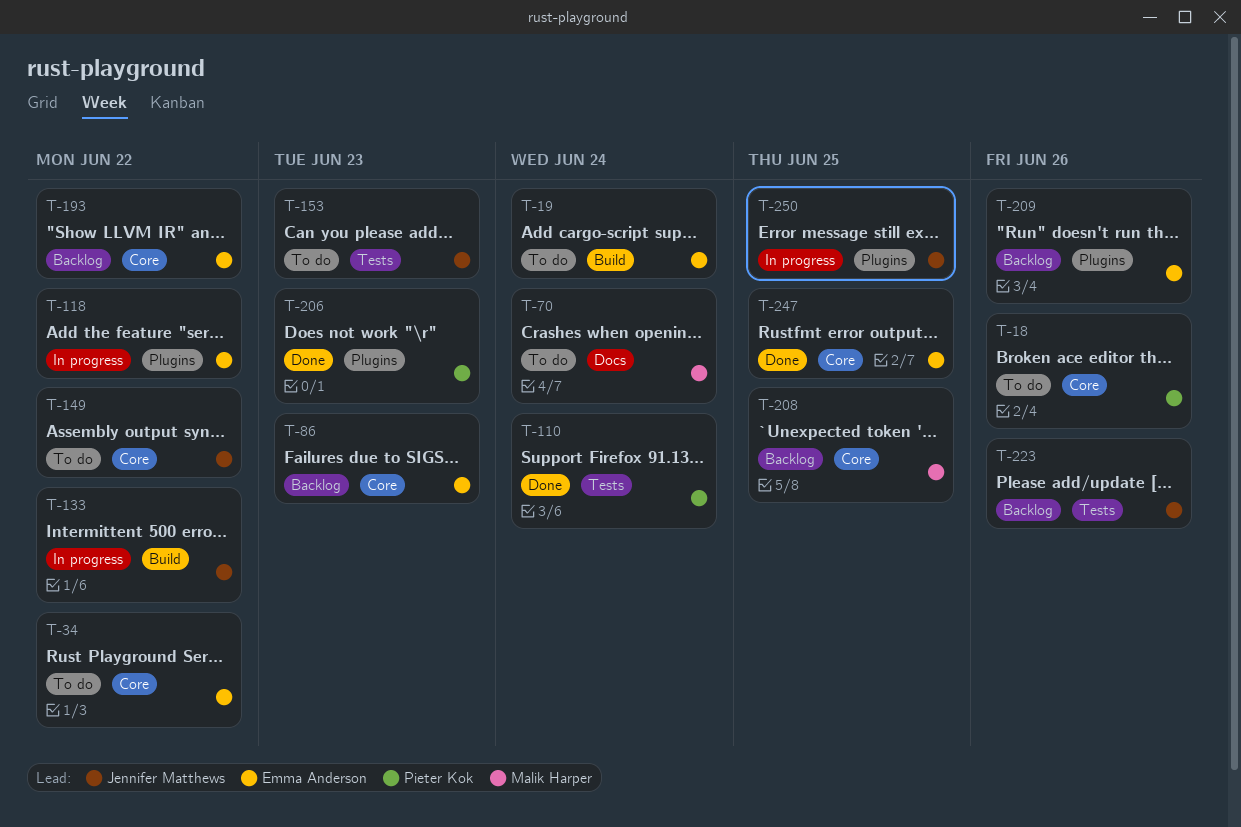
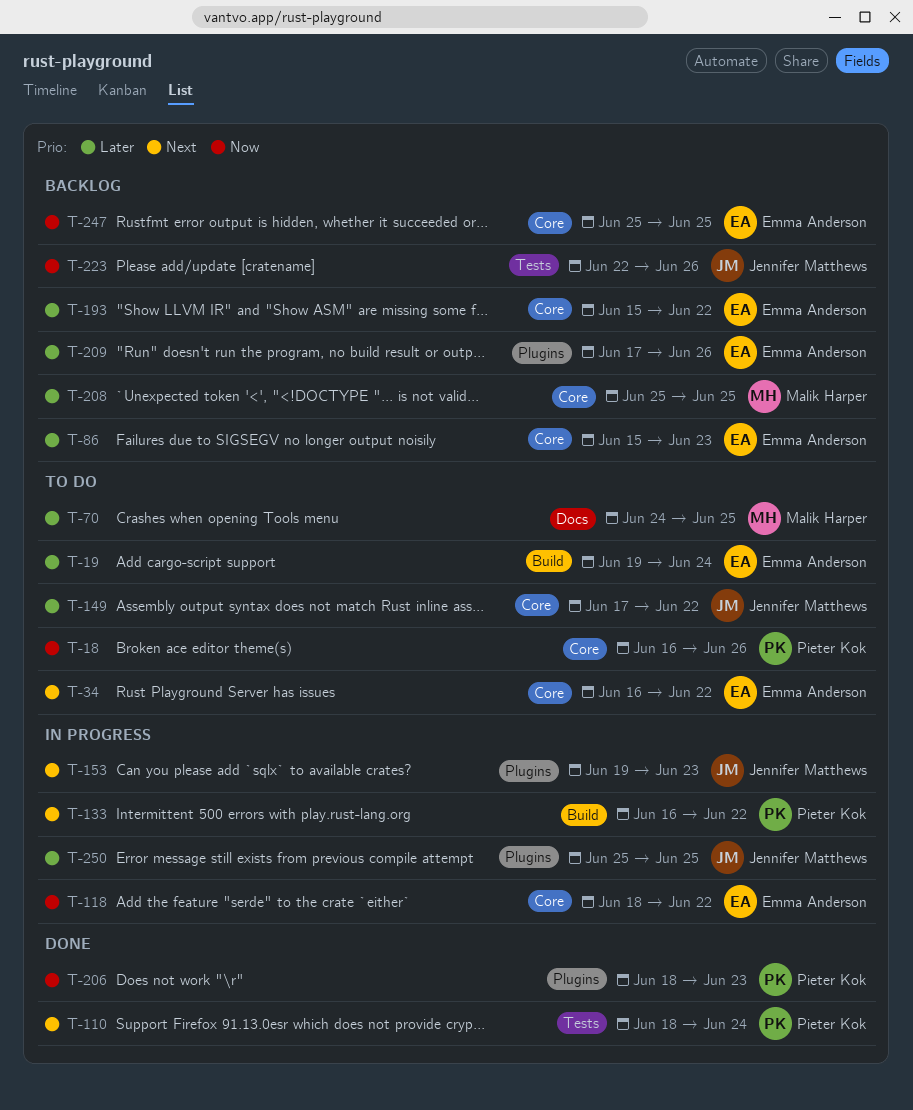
T-70, due: Jun 24 -> Jun 25
T-118, label: Plugins -> Core
T-133, owner: Jennifer Matthews -> Pieter Kok
T-153, status: To do -> In progress
T-153, label: Tests -> Plugins
T-247, status: Done -> Backlog

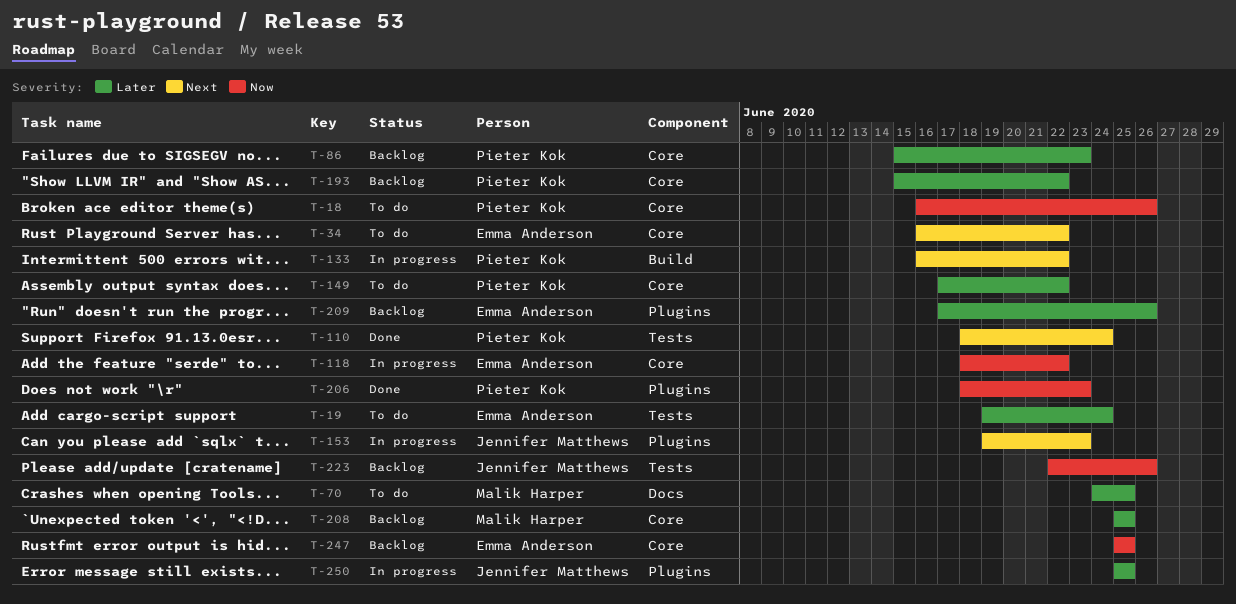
T-19, label: Build -> Tests
T-86, owner: Emma Anderson -> Pieter Kok
T-149, owner: Jennifer Matthews -> Pieter Kok
T-193, owner: Emma Anderson -> Pieter Kok

